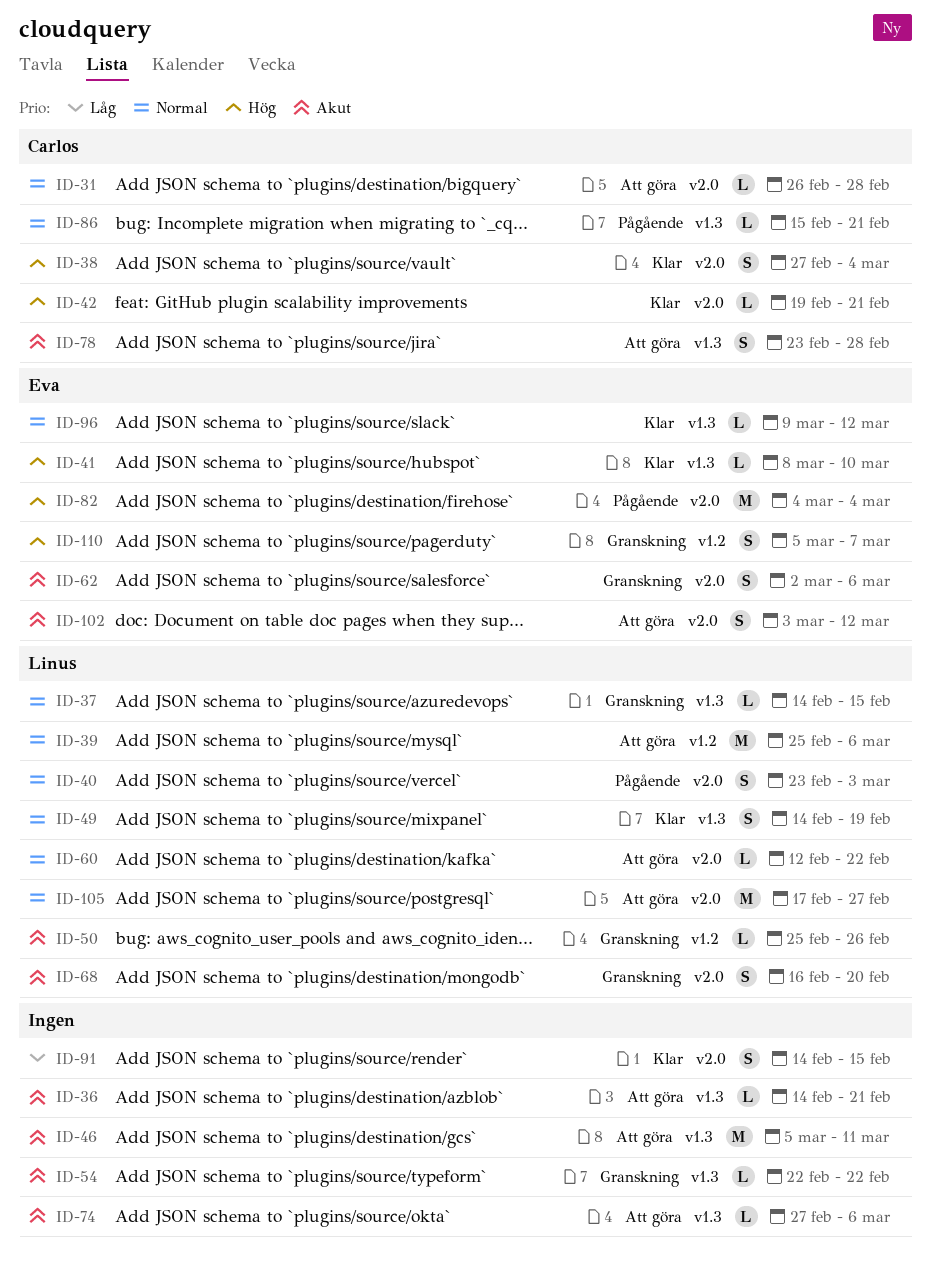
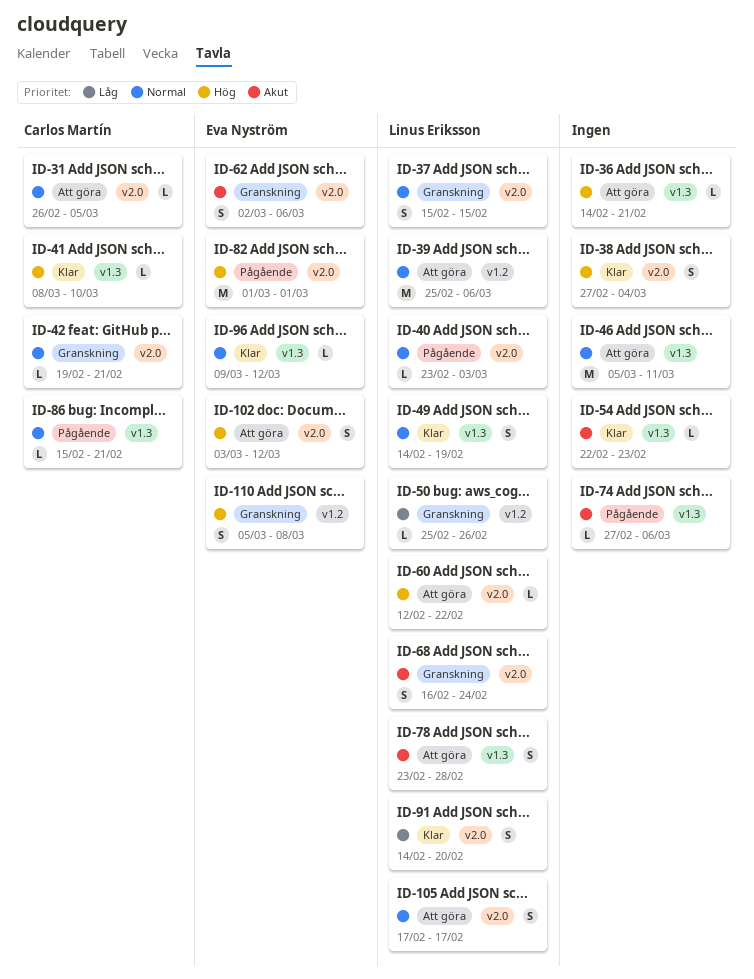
ID-31, due: Feb 28 -> Mar 5
ID-36, priority: Akut -> Hög
ID-37, label: v1.3 -> v2.0
ID-37, estimate: L -> S
ID-37, start: Feb 14 -> Feb 15
ID-38, owner: Carlos Martín -> none
ID-40, estimate: S -> L
ID-41, owner: Eva Nyström -> Carlos Martín
ID-42, status: Klar -> Granskning
ID-42, priority: Hög -> Normal
ID-46, priority: Akut -> Normal
ID-50, priority: Akut -> Låg
ID-54, status: Granskning -> Klar
ID-54, due: Feb 22 -> Feb 23
ID-60, priority: Normal -> Hög
ID-68, due: Feb 20 -> Feb 24
ID-74, status: Att göra -> Pågående
ID-78, owner: Carlos Martín -> Linus Eriksson
ID-82, start: Mar 4 -> Mar 1
ID-82, due: Mar 4 -> Mar 1
ID-91, owner: none -> Linus Eriksson
ID-91, due: Feb 15 -> Feb 20
ID-102, priority: Akut -> Hög
ID-105, estimate: M -> S
ID-105, due: Feb 27 -> Feb 17
ID-110, due: Mar 7 -> Mar 8

